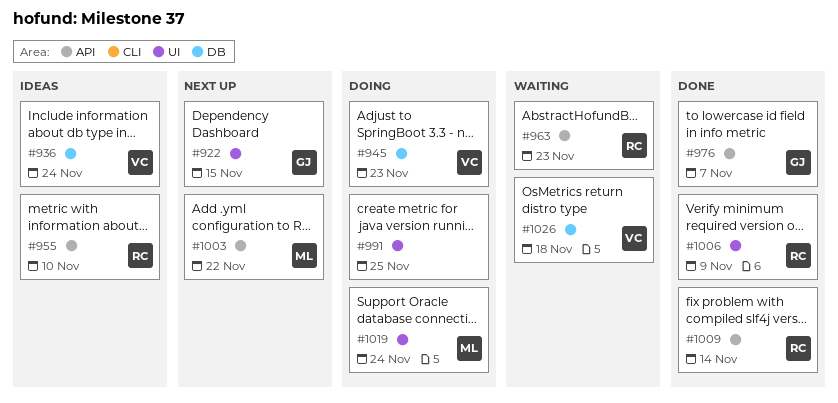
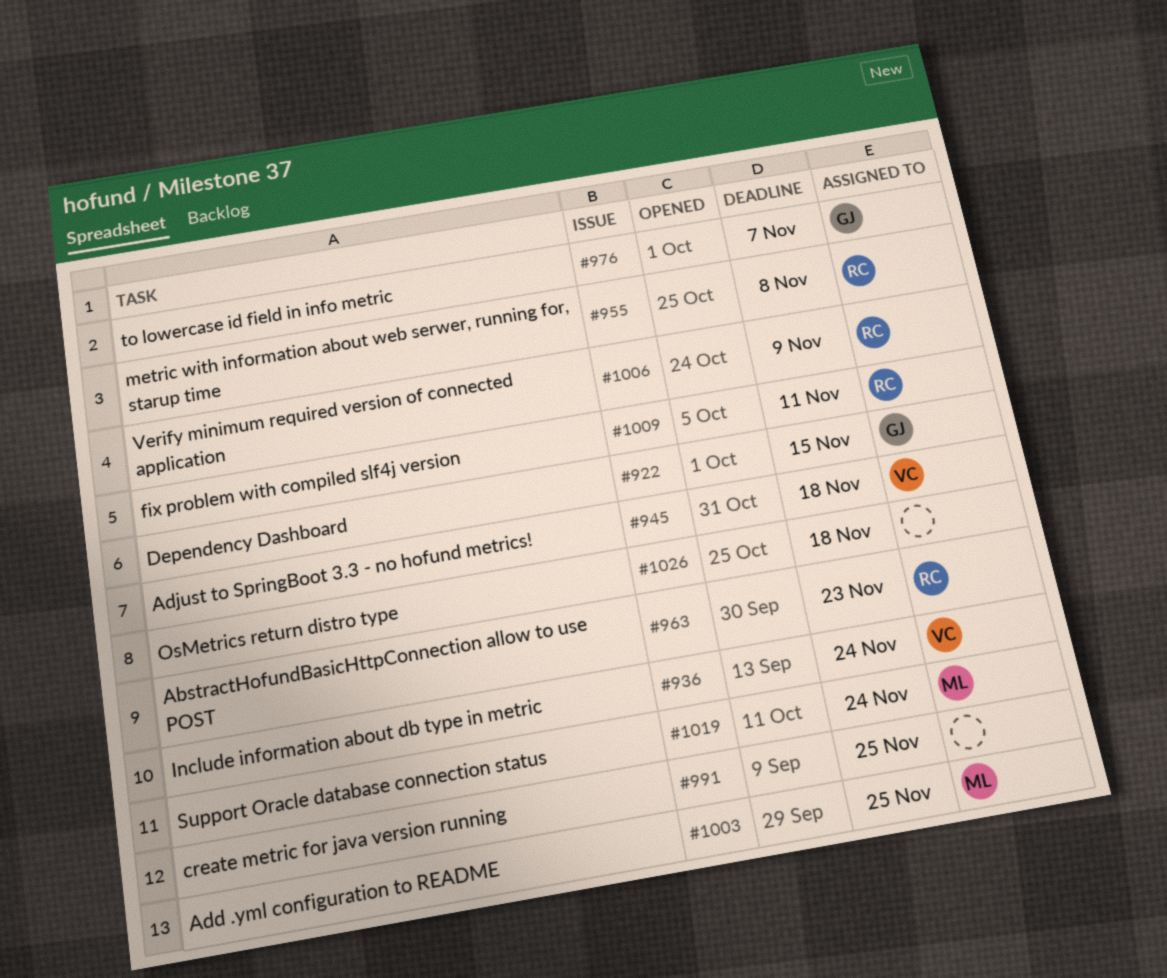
#945, due: Nov 23 -> Nov 18
#955, due: Nov 10 -> Nov 8
#1003, due: Nov 22 -> Nov 25
#1009, due: Nov 14 -> Nov 11
#1026, owner: VC -> none

